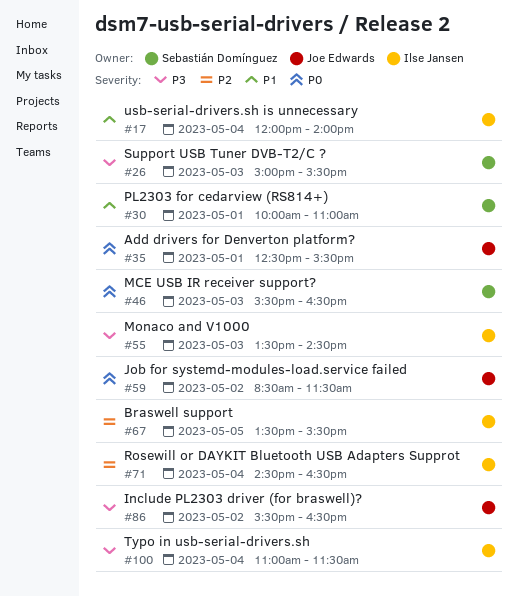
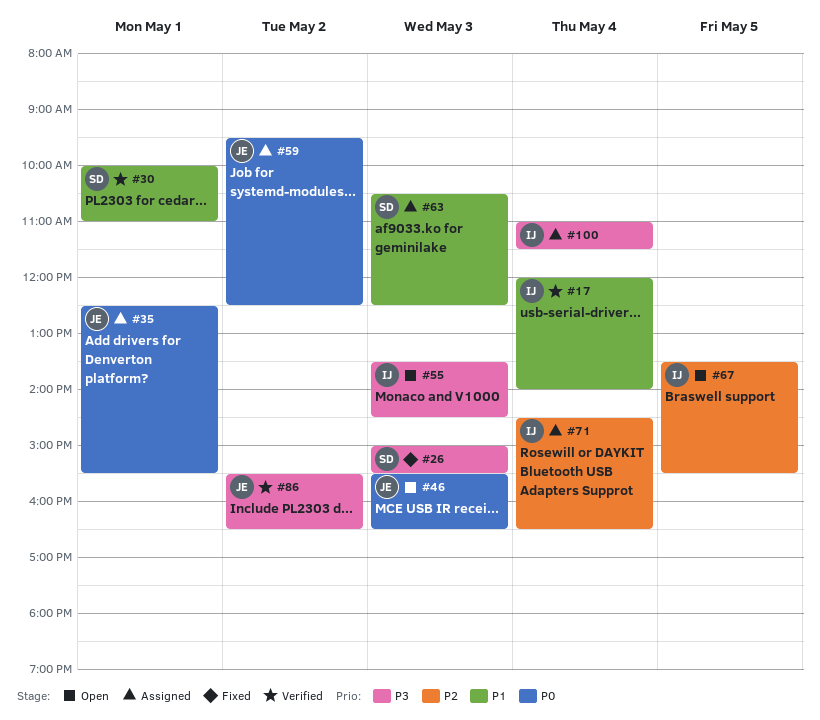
#46, owner: Sebastián Domínguez -> Joe Edwards
#59, begins: 08:30 -> 09:30
#59, ends: 11:30 -> 12:30
#63: none -> present

